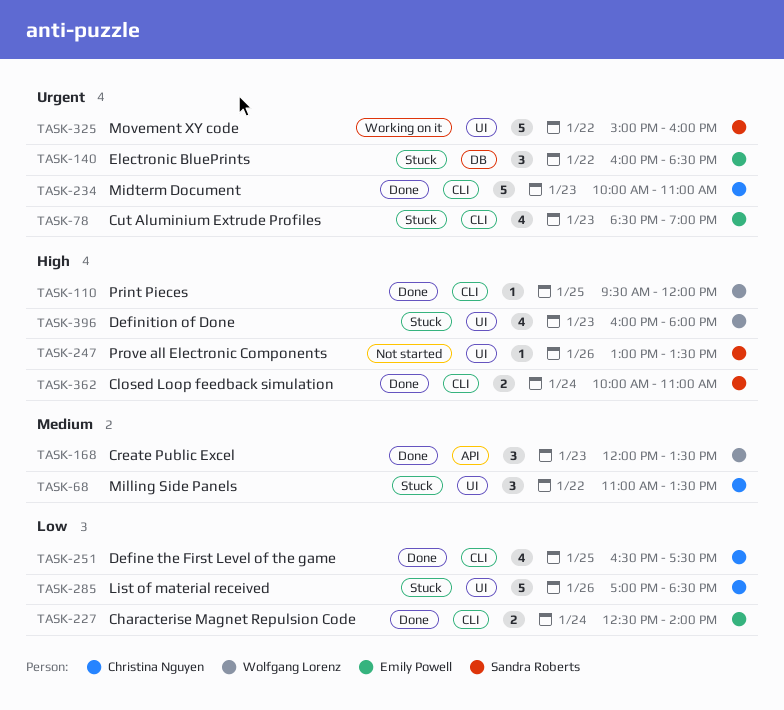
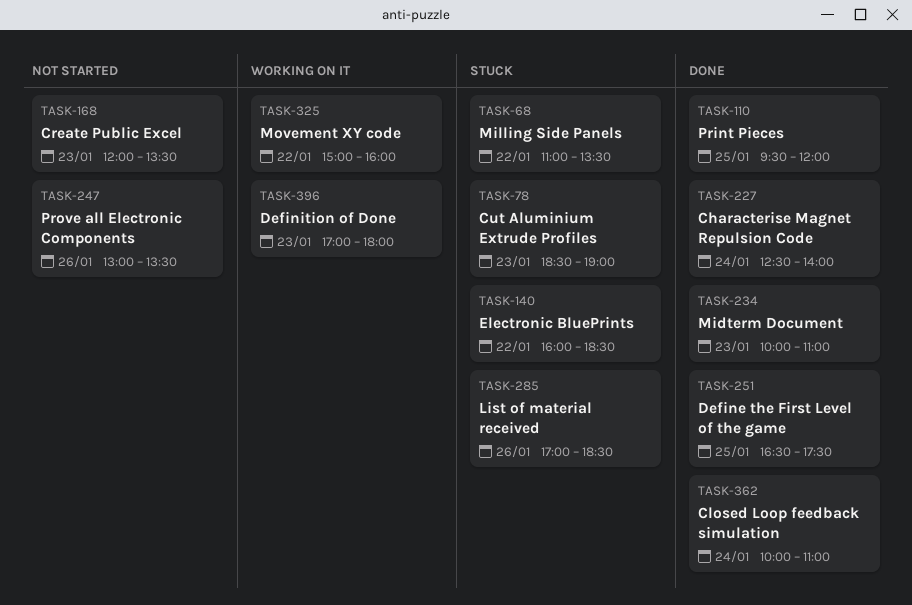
TASK-168, status: Done -> Not started
TASK-396, status: Stuck -> Working on it
TASK-396, begins: 16:00 -> 17:00

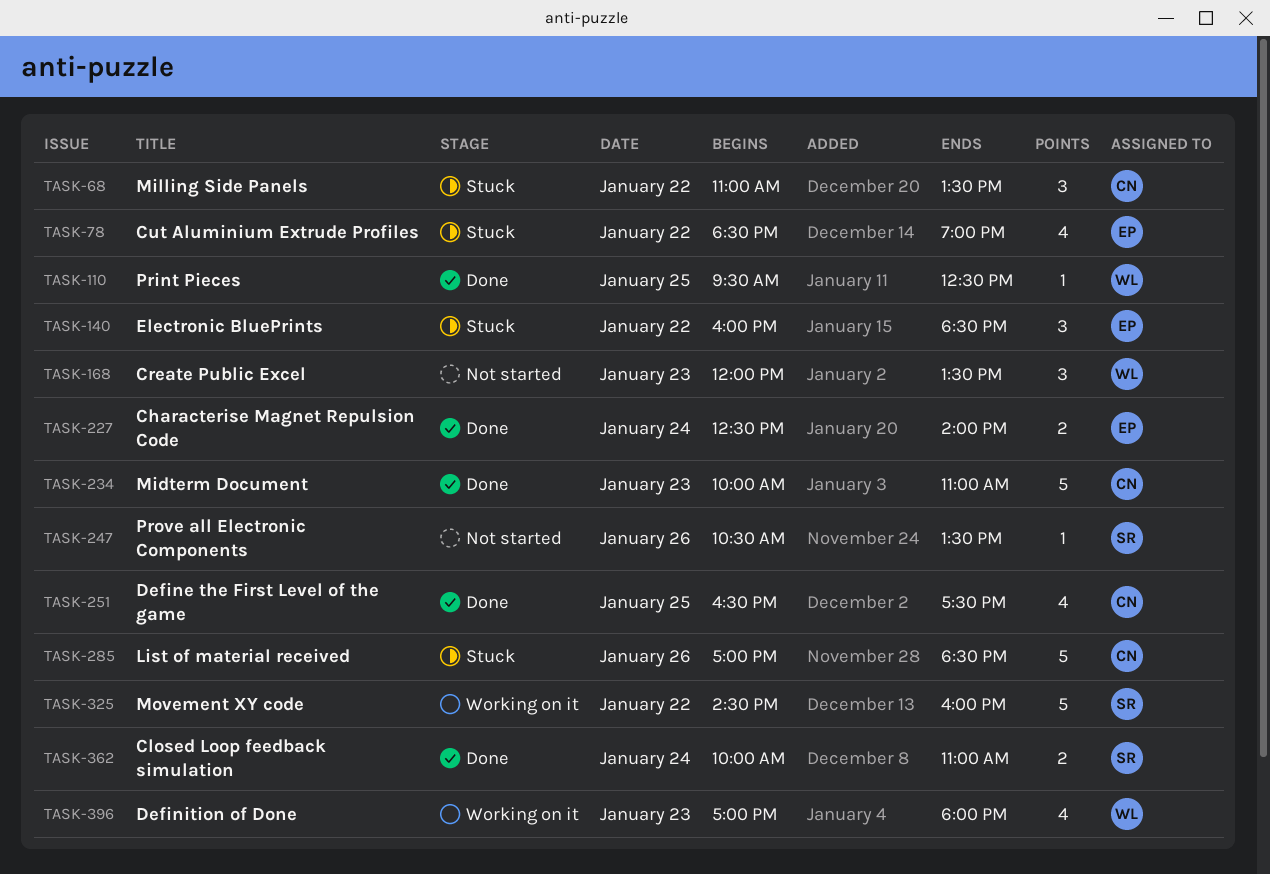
TASK-78, day: Jan 23 -> Jan 22
TASK-110, ends: 12:00 -> 12:30
TASK-247, begins: 13:00 -> 10:30
TASK-325, begins: 15:00 -> 14:30

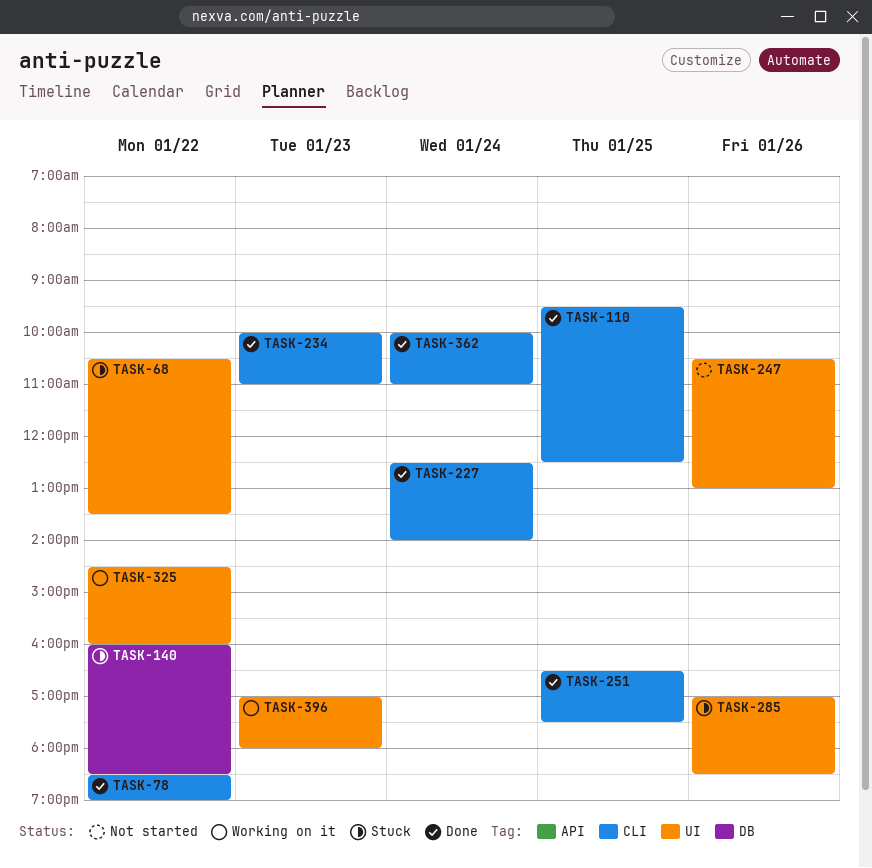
TASK-68, begins: 11:00 -> 10:30
TASK-78, status: Stuck -> Done
TASK-168: present -> none
TASK-247, ends: 13:30 -> 13:00

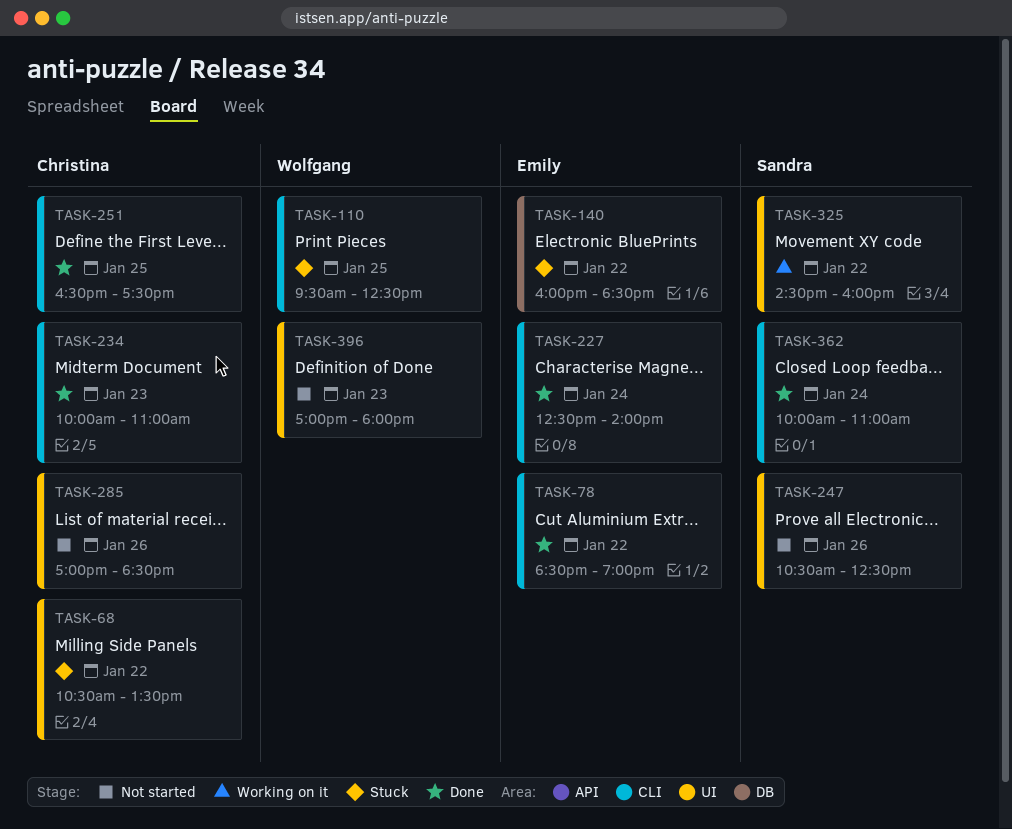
TASK-110, status: Done -> Stuck
TASK-247, ends: 13:00 -> 12:30
TASK-285, status: Stuck -> Not started
TASK-396, status: Working on it -> Not started

